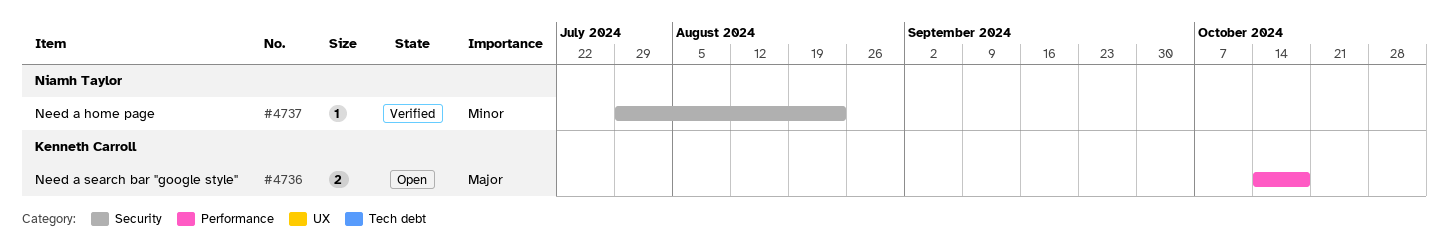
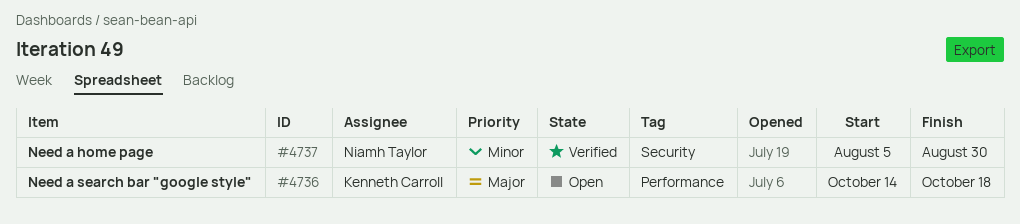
#4737, start: Jul 29 -> Aug 5
#4737, due: Aug 23 -> Aug 30

